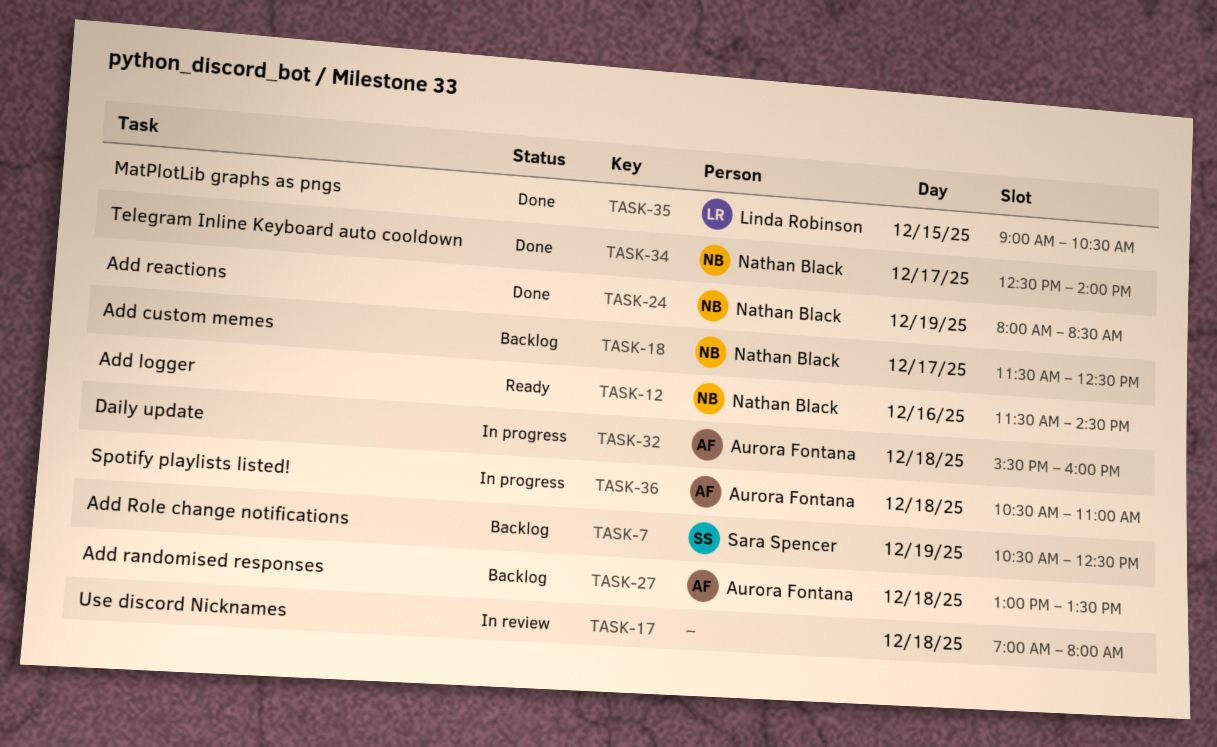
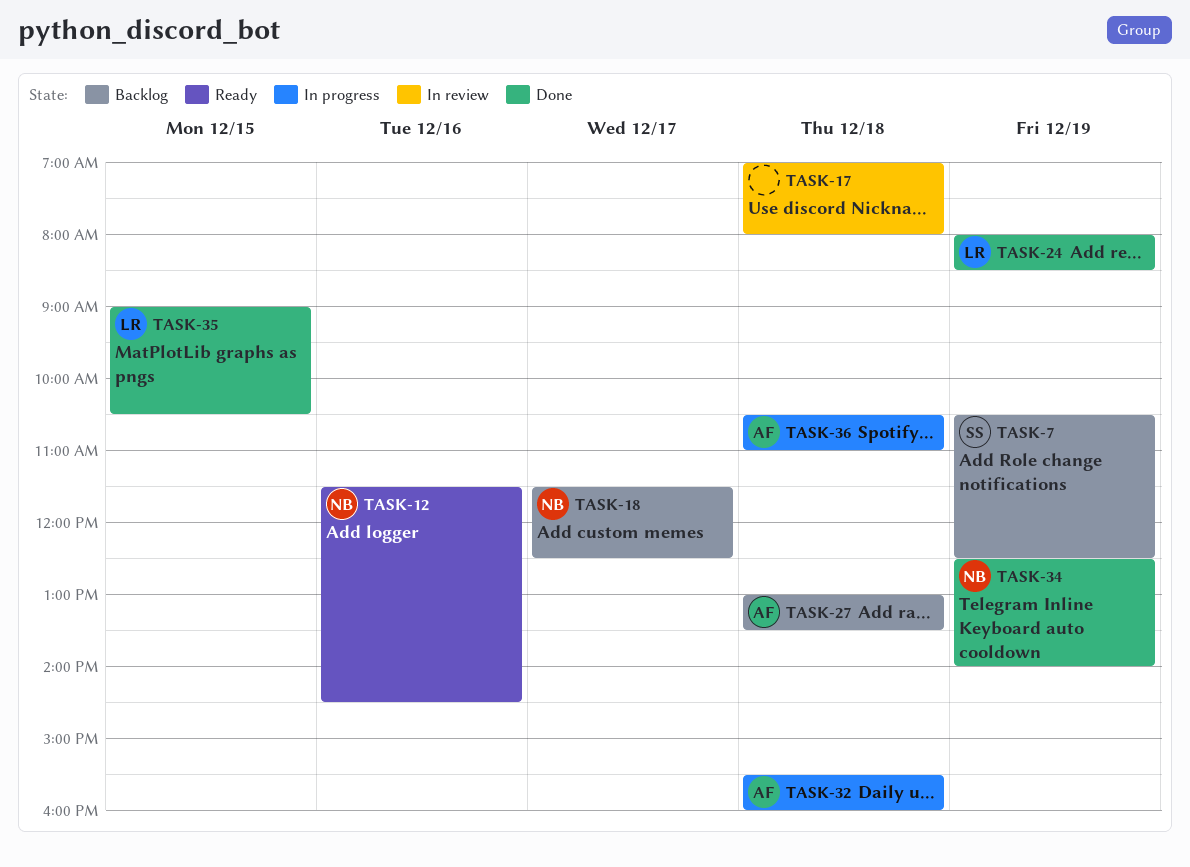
TASK-24, owner: Nathan Black -> Linda Robinson
TASK-34, day: Dec 17 -> Dec 19

